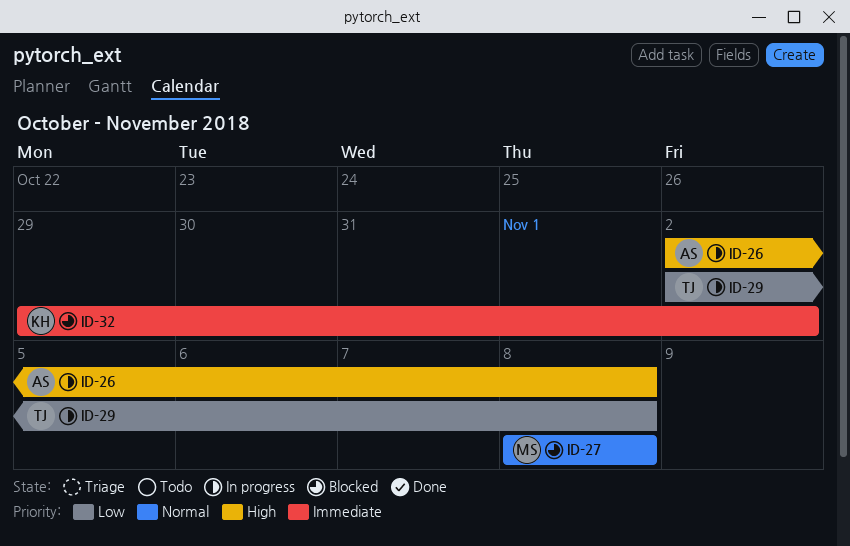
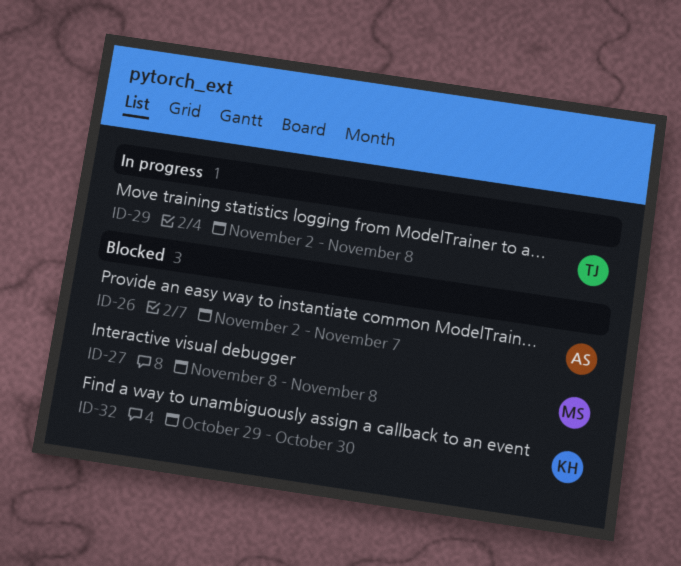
ID-26, status: In progress -> Blocked
ID-26, due: Nov 8 -> Nov 7
ID-32, due: Nov 2 -> Oct 30

